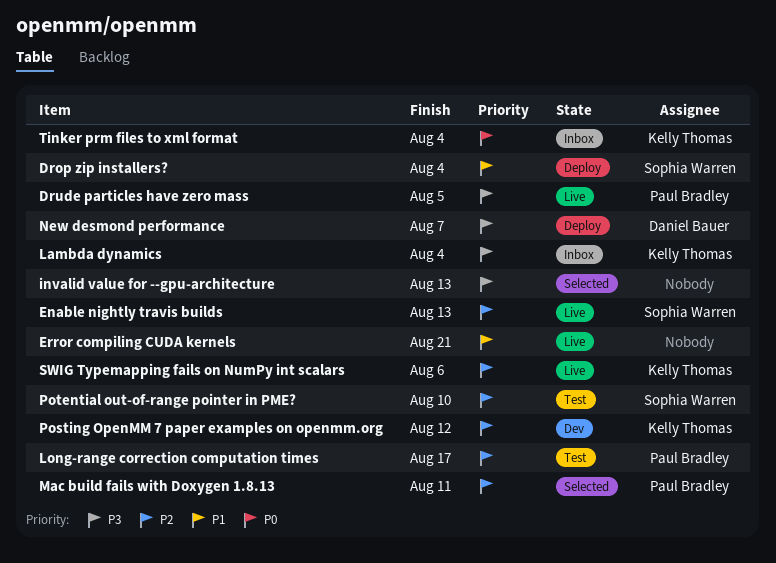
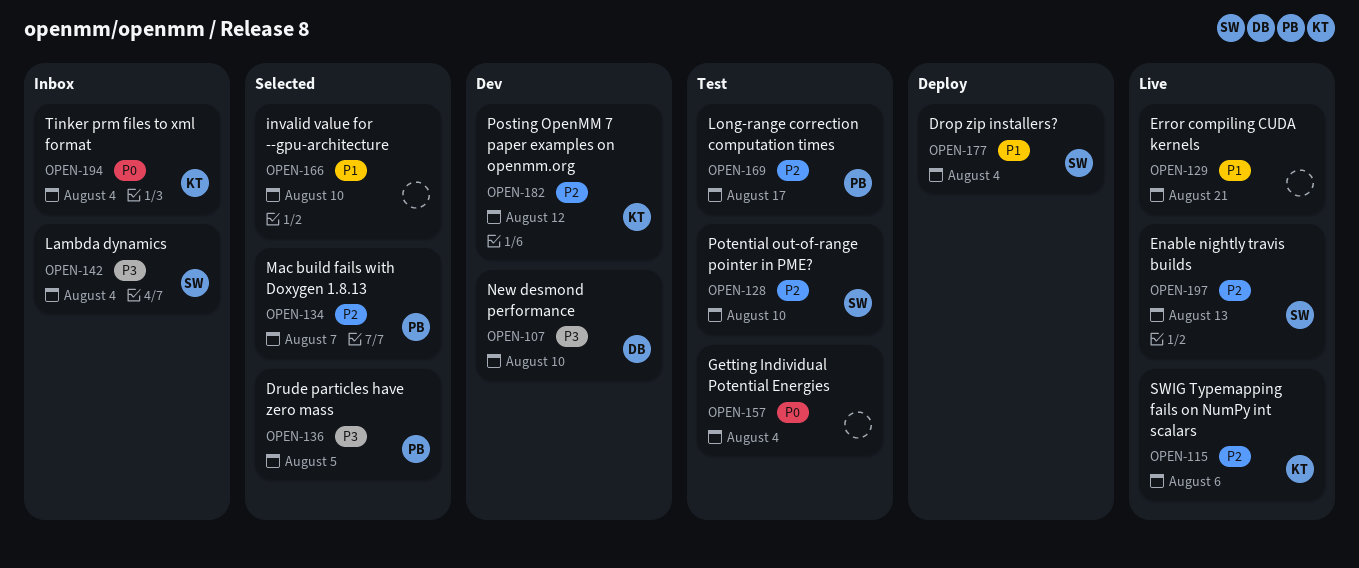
Drude particles have zero mass, status: Live -> Selected
Getting Individual Potential Energies: none -> present
invalid value for --gpu-architecture, priority: P3 -> P1
invalid value for --gpu-architecture, due: Aug 13 -> Aug 10
Lambda dynamics, owner: Kelly Thomas -> Sophia Warren
Mac build fails with Doxygen 1.8.13, due: Aug 11 -> Aug 7
New desmond performance, status: Deploy -> Dev
New desmond performance, due: Aug 7 -> Aug 10

